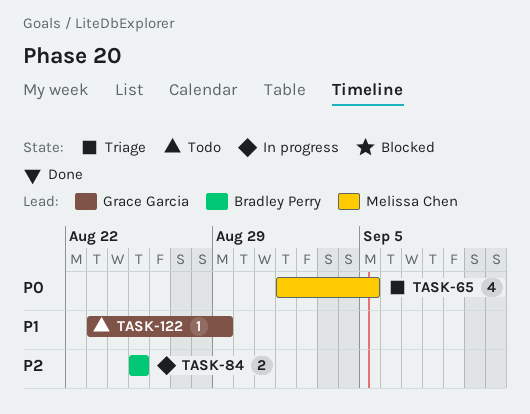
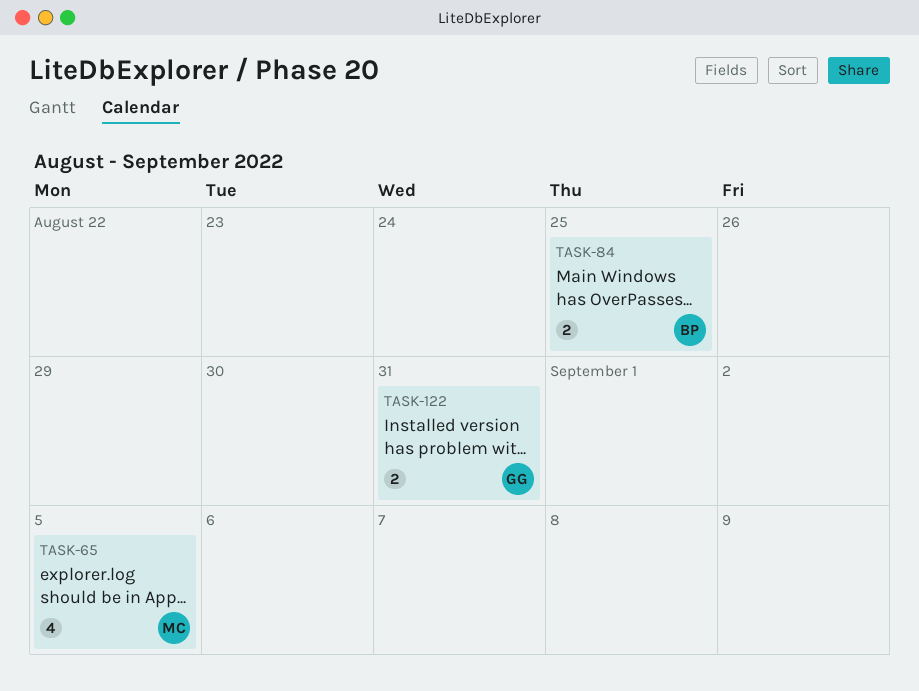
TASK-122, estimate: 1 -> 2
TASK-122, due: Aug 29 -> Aug 31

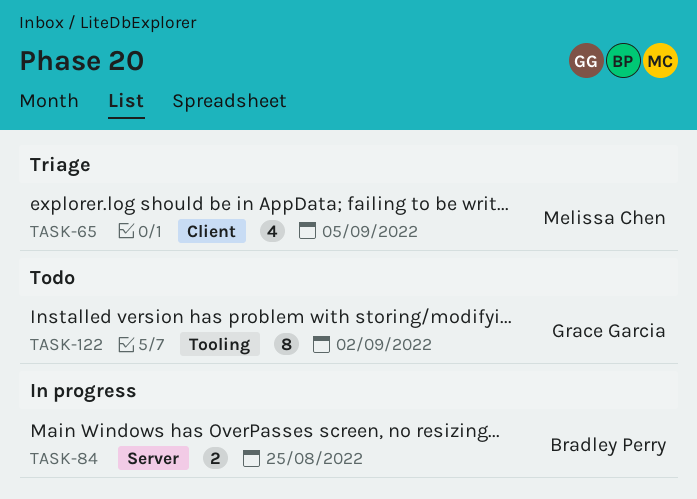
TASK-122, estimate: 2 -> 8
TASK-122, due: Aug 31 -> Sep 2

